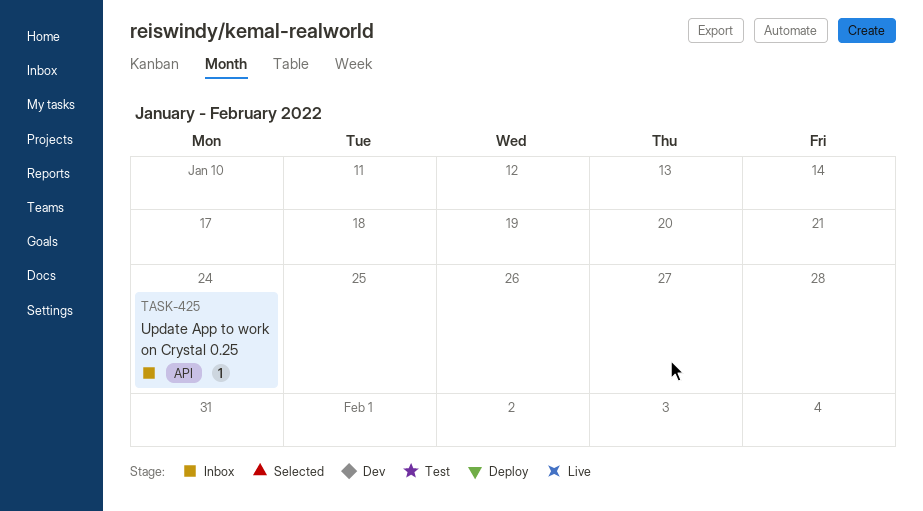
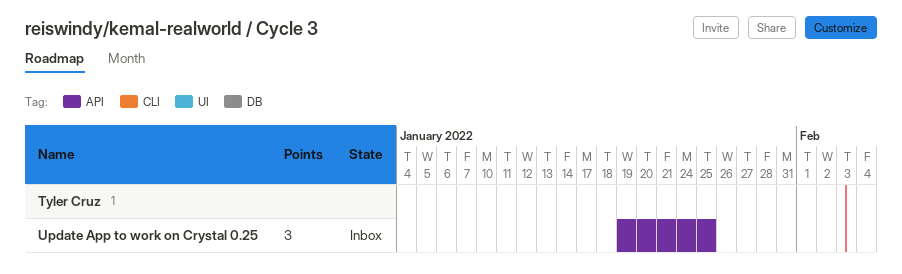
Update App to work on Crystal 0.25, estimate: 1 -> 3
Update App to work on Crystal 0.25, due: Jan 24 -> Jan 25

